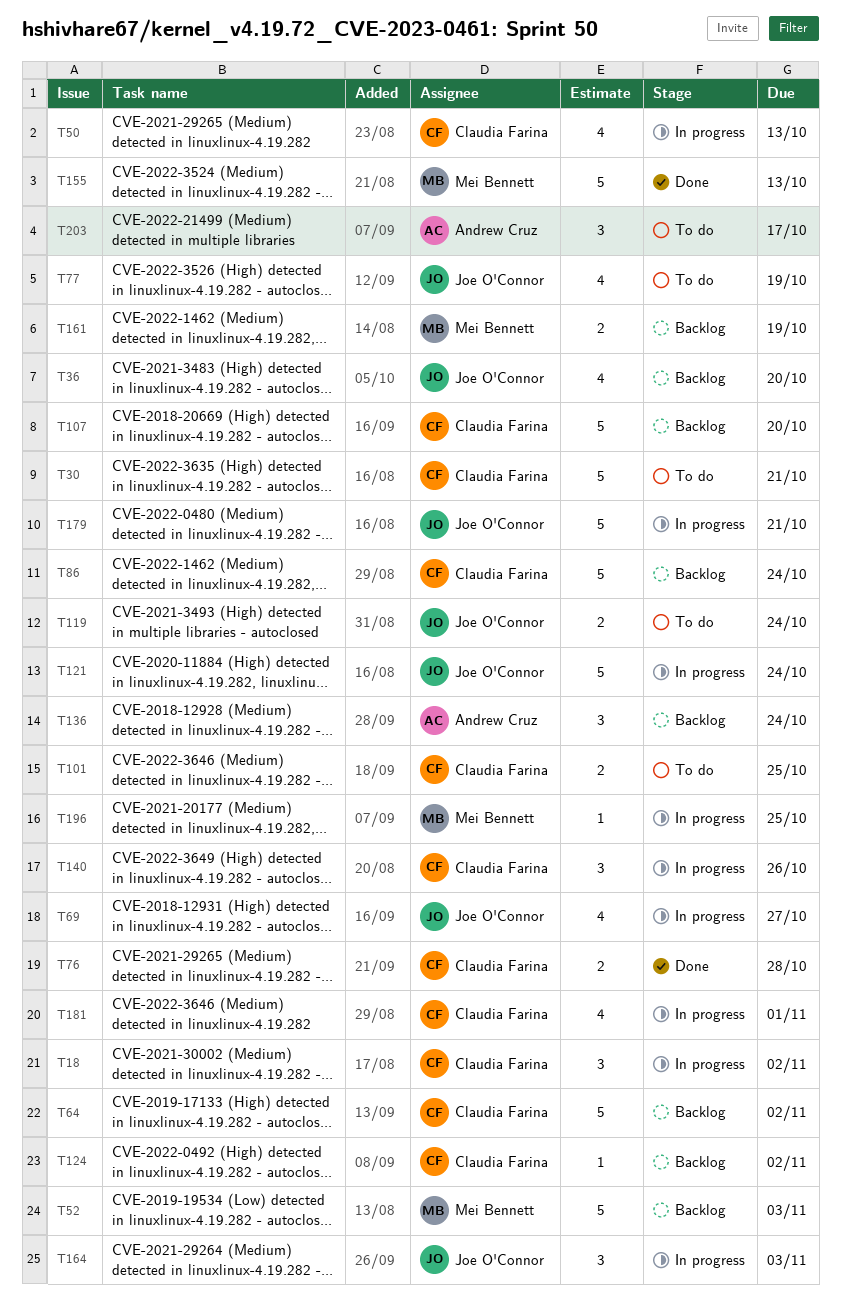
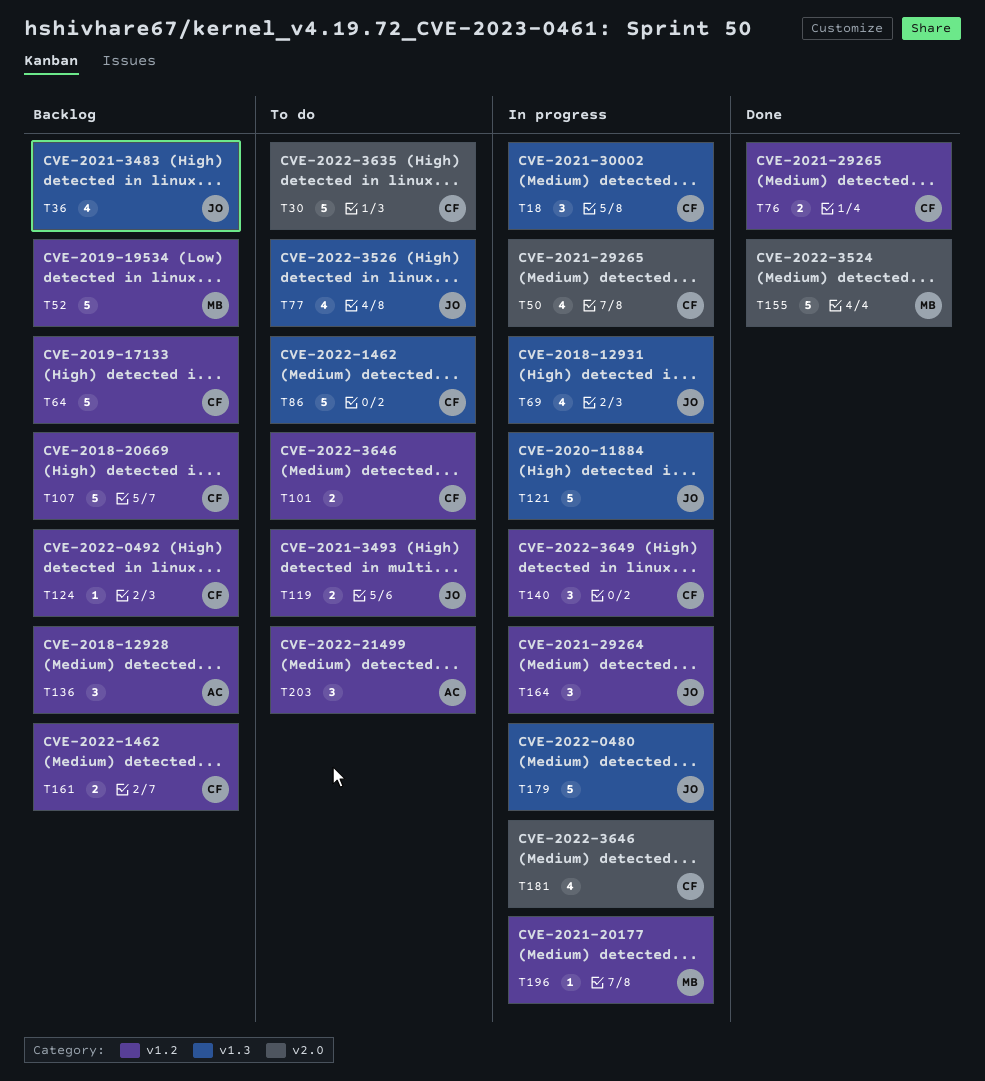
T86, status: Backlog -> To do
T161, owner: Mei Bennett -> Claudia Farina

